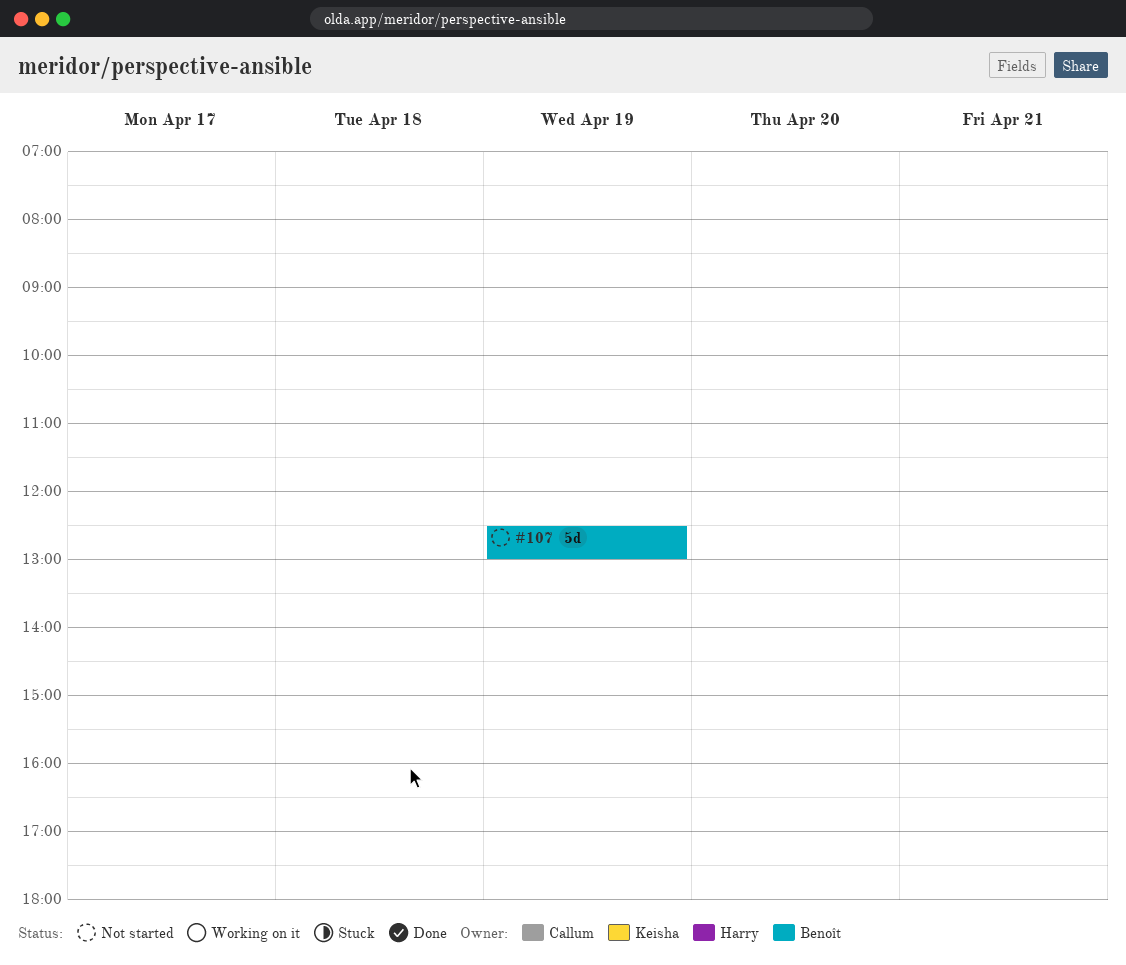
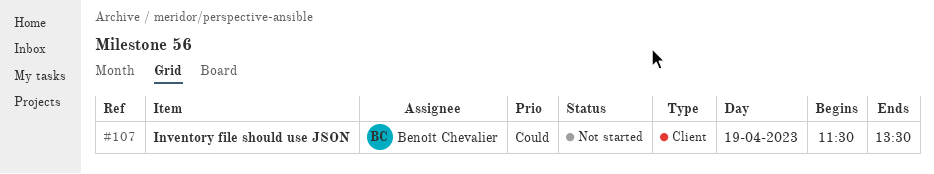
#107, begins: 12:30 -> 11:30
#107, ends: 13:00 -> 13:30

